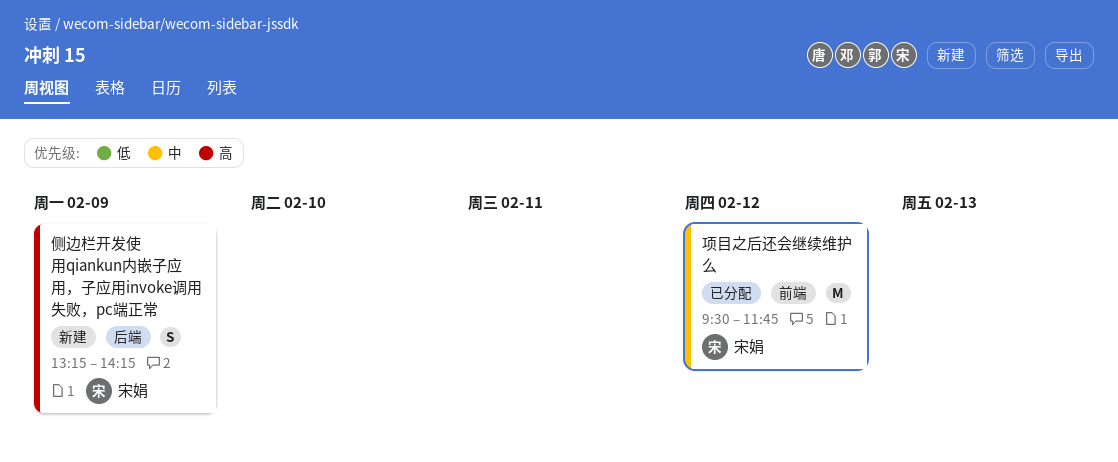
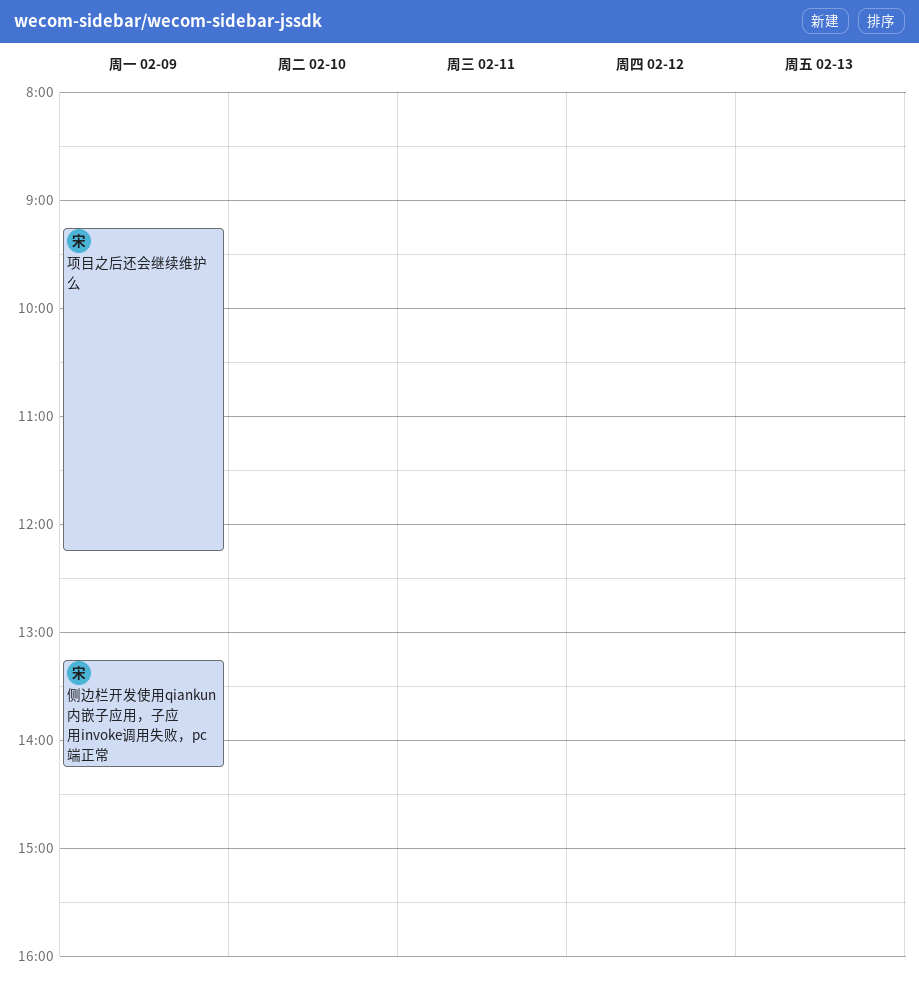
项目之后还会继续维护么, day: Feb 12 -> Feb 9
项目之后还会继续维护么, begins: 09:30 -> 09:15
项目之后还会继续维护么, ends: 11:45 -> 12:15

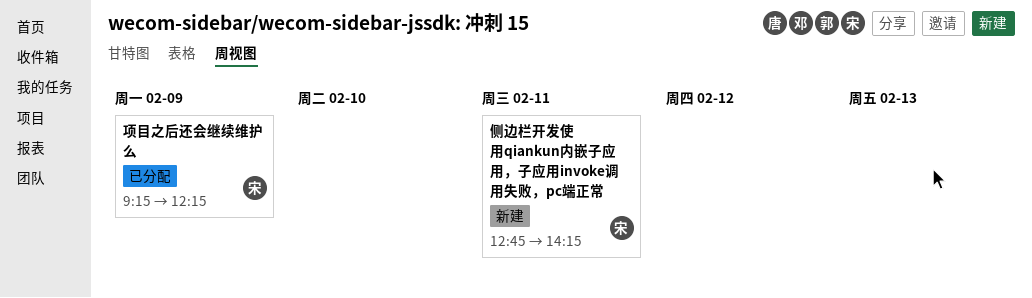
侧边栏开发使用qiankun内嵌子应用，子应用invoke调用失败，pc端正常, day: Feb 9 -> Feb 11
侧边栏开发使用qiankun内嵌子应用，子应用invoke调用失败，pc端正常, begins: 13:15 -> 12:45

